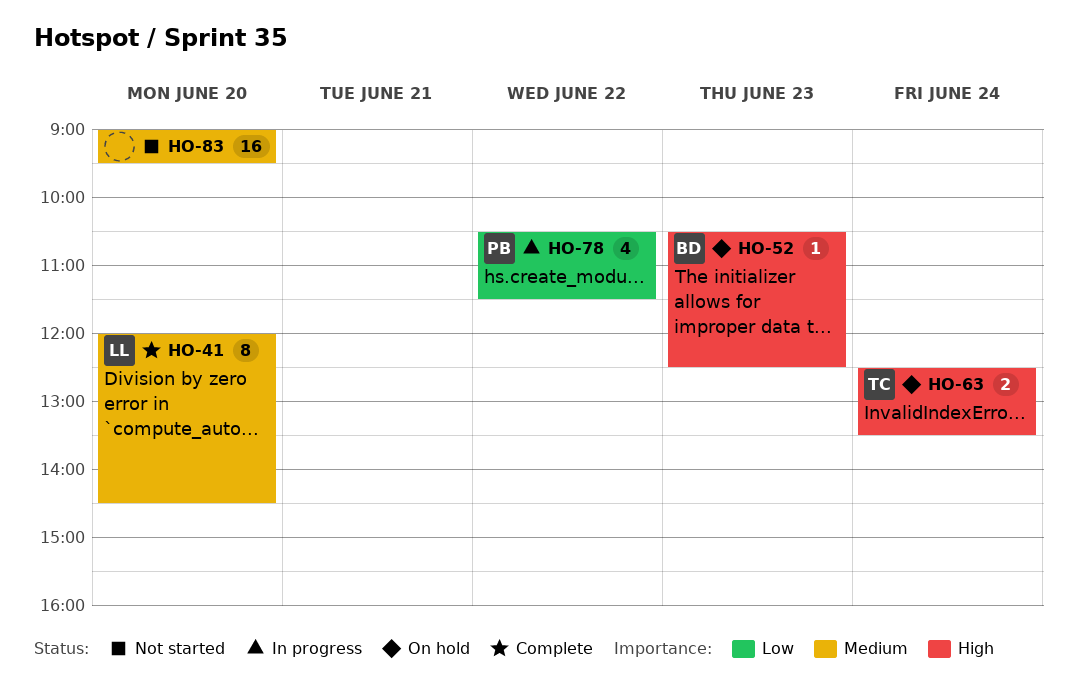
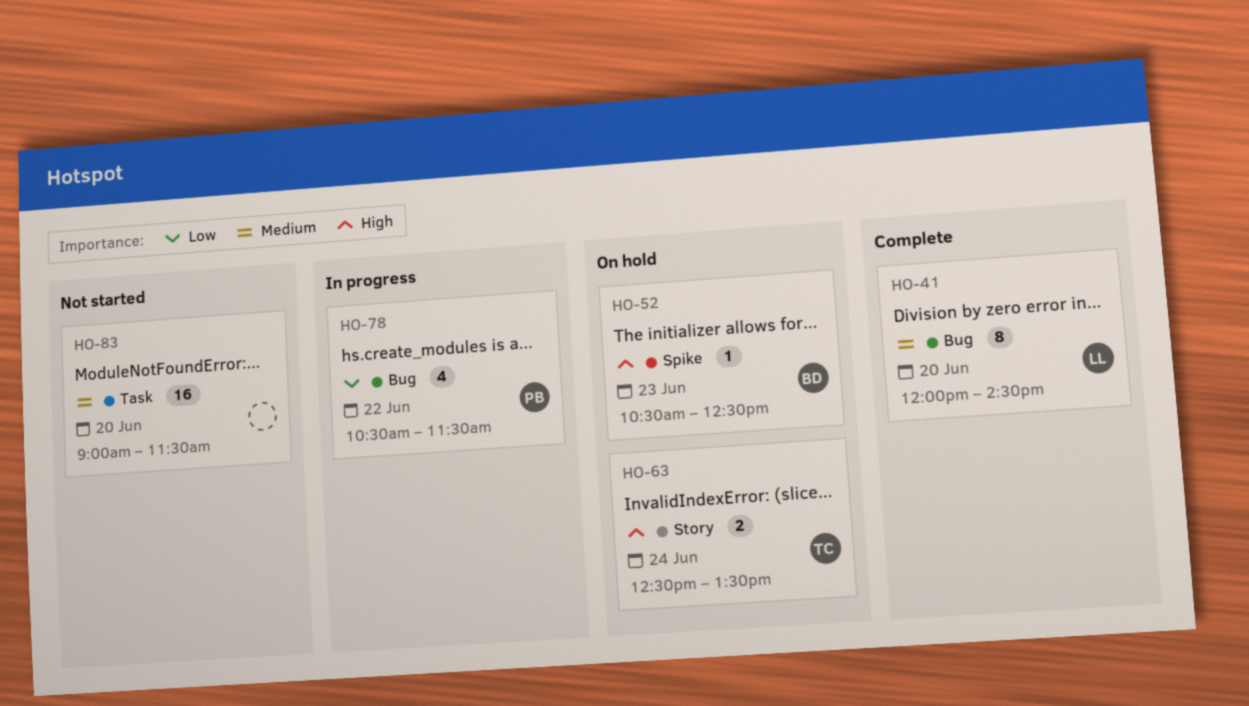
HO-83, ends: 09:30 -> 11:30

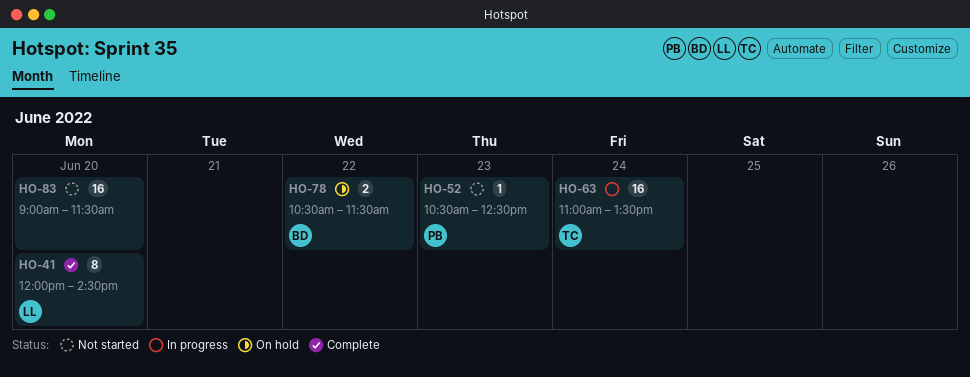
HO-52, status: On hold -> Not started
HO-52, owner: BD -> PB
HO-63, status: On hold -> In progress
HO-63, estimate: 2 -> 16
HO-63, begins: 12:30 -> 11:00
HO-78, status: In progress -> On hold
HO-78, owner: PB -> BD
HO-78, estimate: 4 -> 2

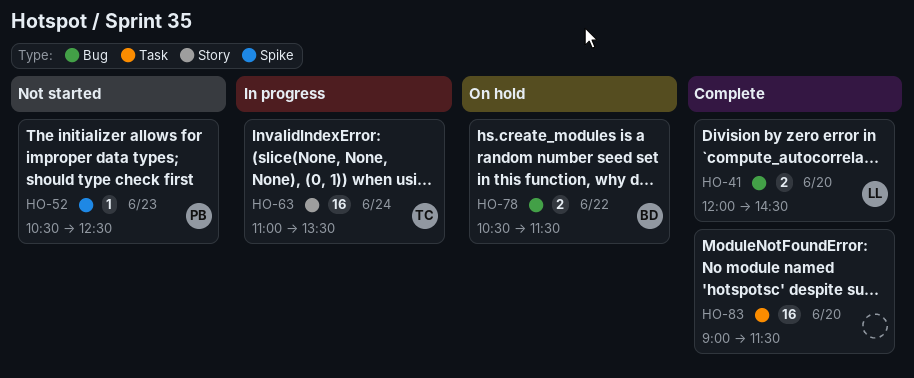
HO-41, estimate: 8 -> 2
HO-83, status: Not started -> Complete

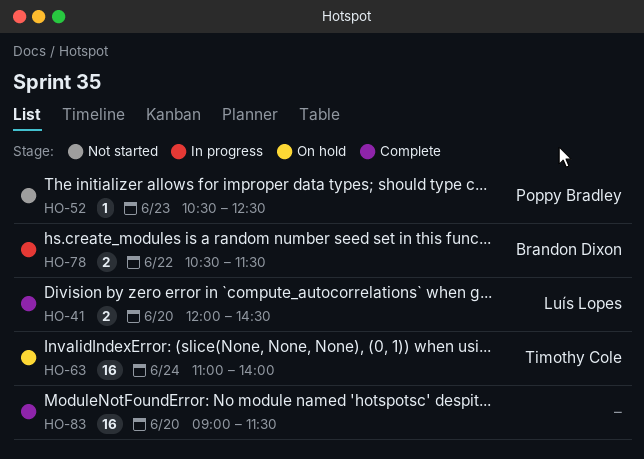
HO-63, status: In progress -> On hold
HO-63, ends: 13:30 -> 14:00
HO-78, status: On hold -> In progress

